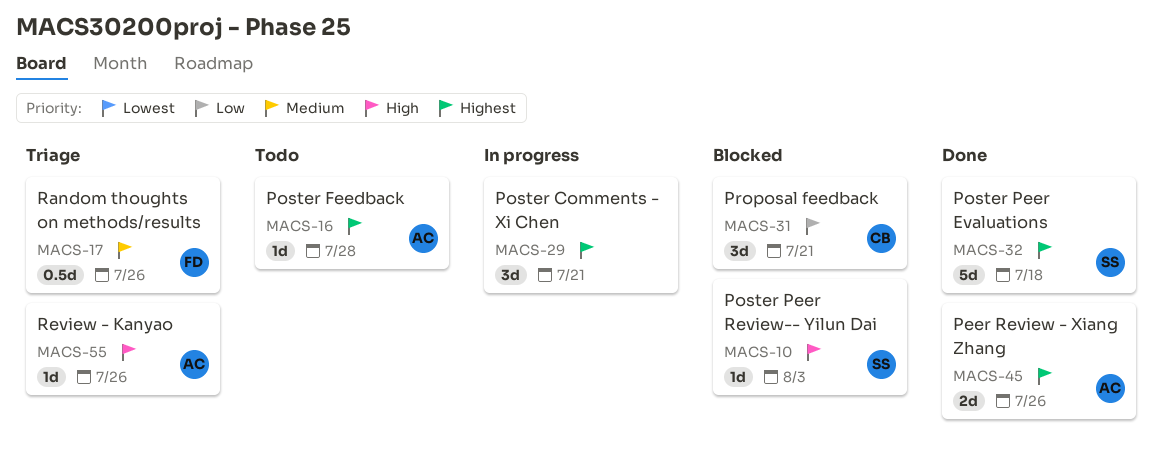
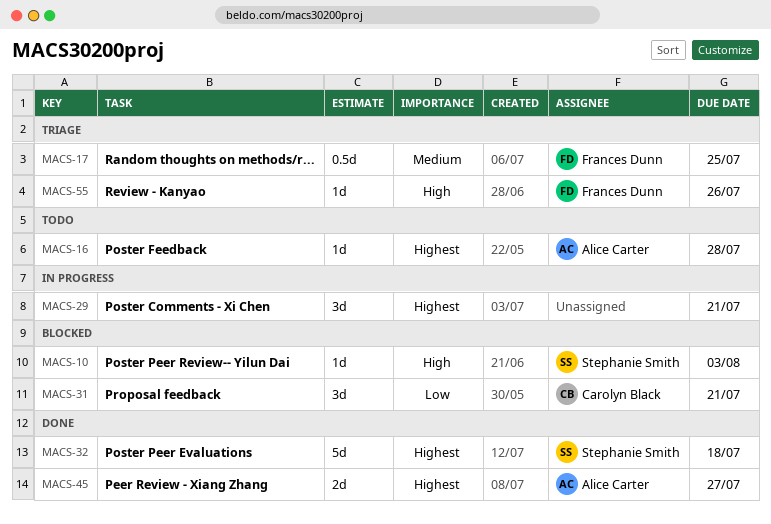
MACS-17, due: Jul 26 -> Jul 25
MACS-45, due: Jul 26 -> Jul 27
MACS-55, owner: Alice Carter -> Frances Dunn

